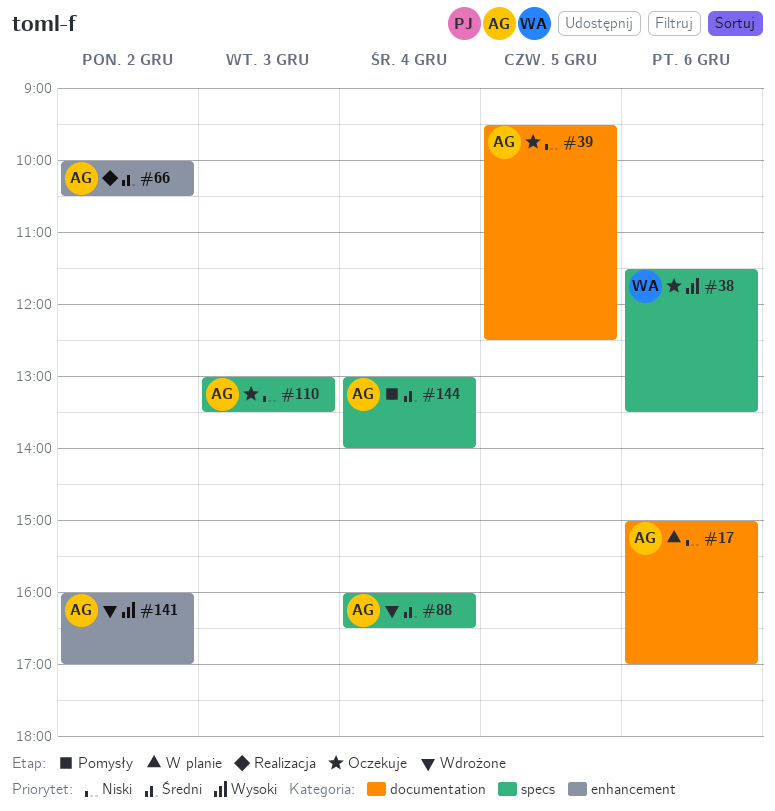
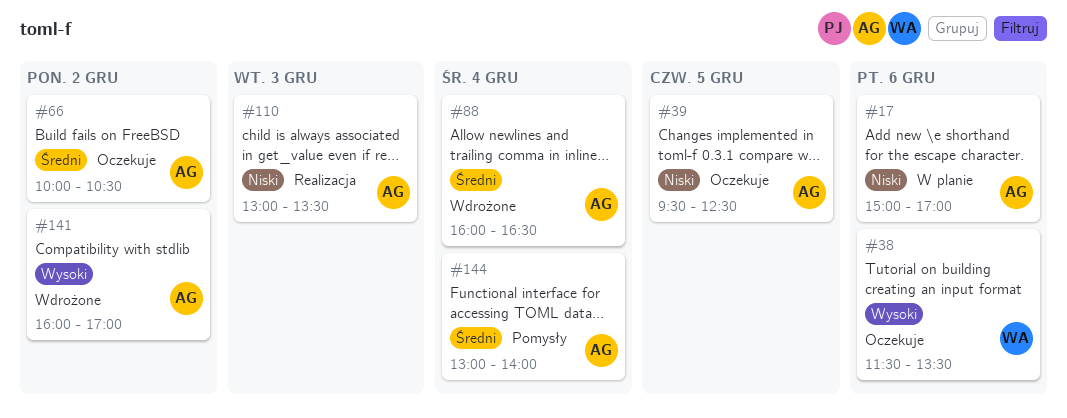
#66, status: Realizacja -> Oczekuje
#110, status: Oczekuje -> Realizacja

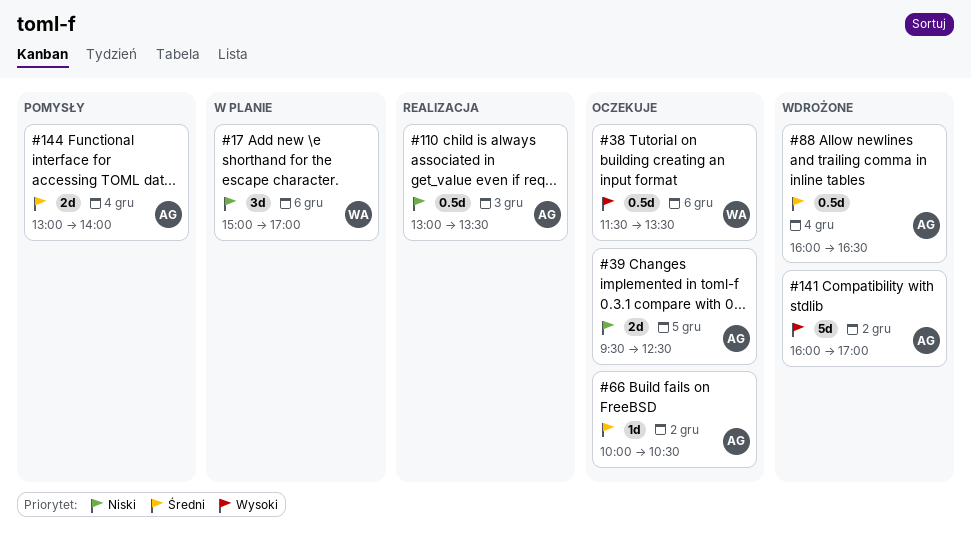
#17, owner: AG -> WA

